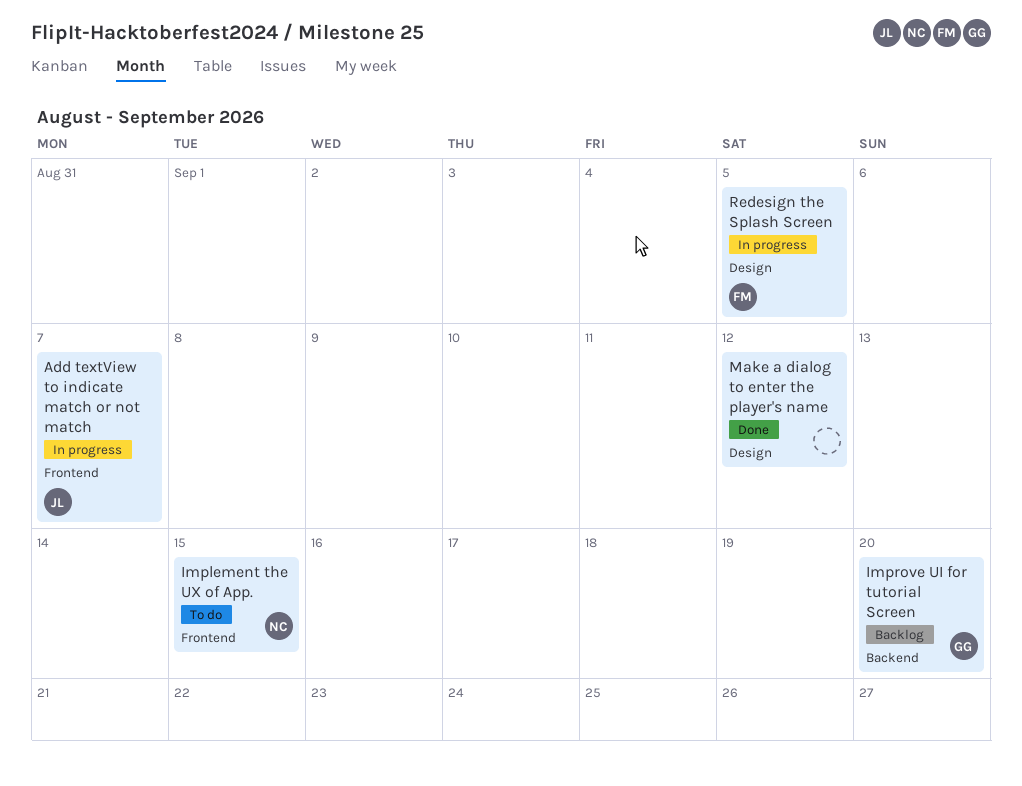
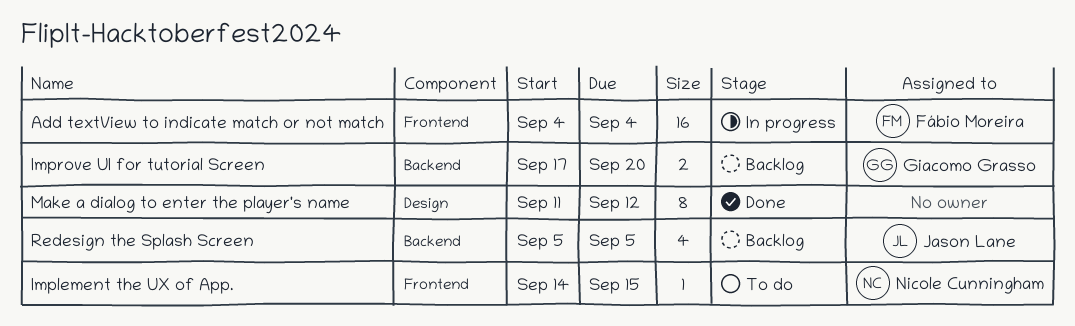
Add textView to indicate match or not match, owner: Jason Lane -> Fábio Moreira
Add textView to indicate match or not match, due: Sep 7 -> Sep 4
Redesign the Splash Screen, status: In progress -> Backlog
Redesign the Splash Screen, owner: Fábio Moreira -> Jason Lane
Redesign the Splash Screen, label: Design -> Backend

